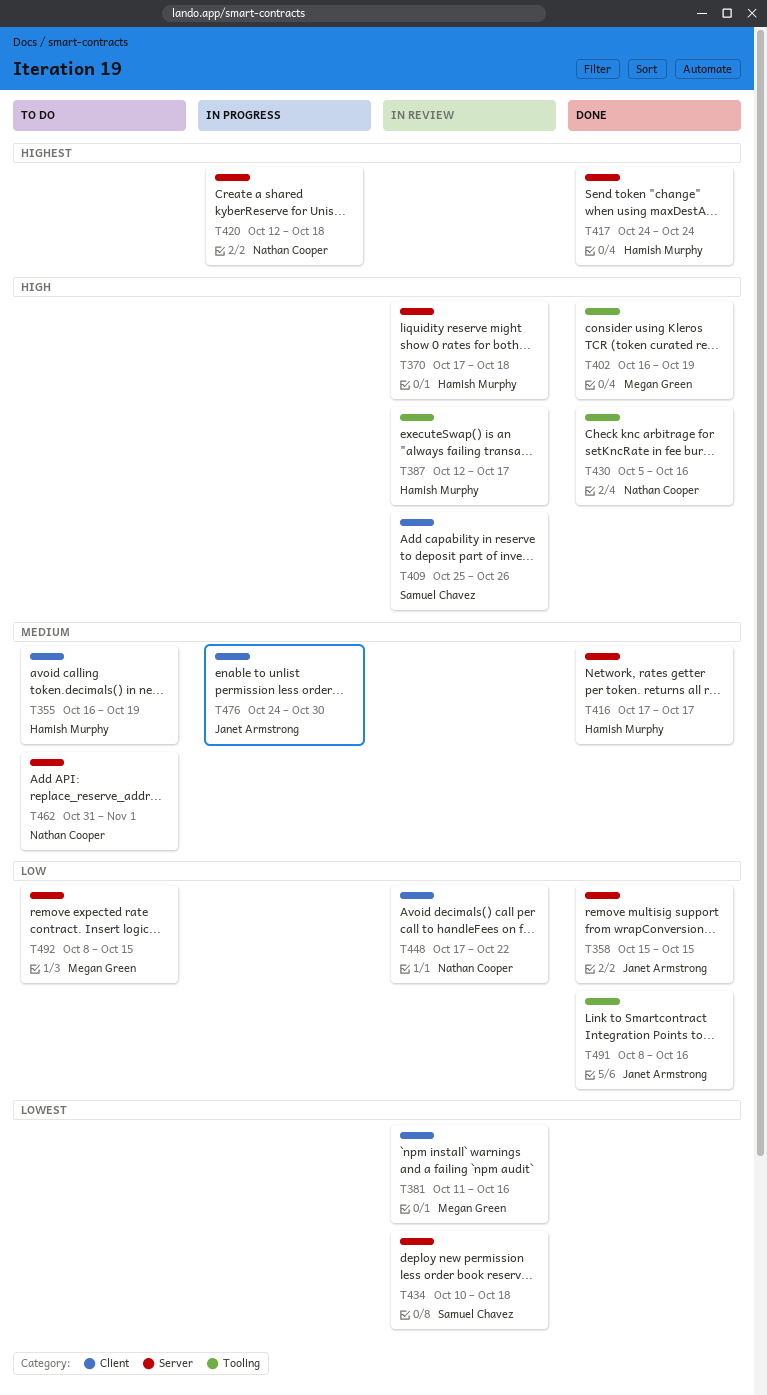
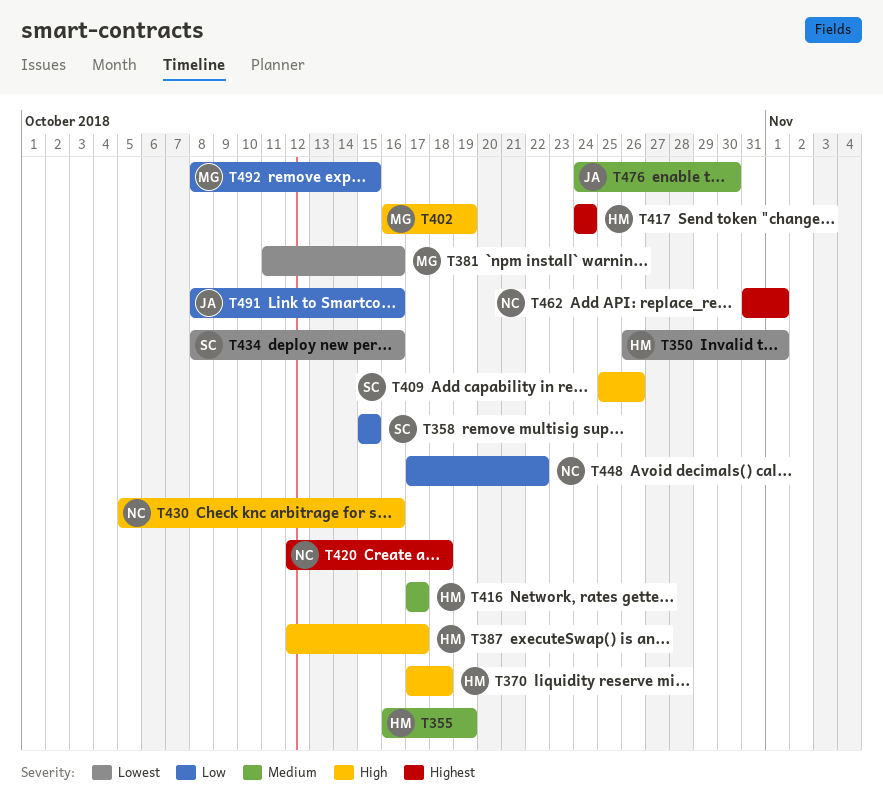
T350: none -> present
T358, owner: Janet Armstrong -> Samuel Chavez
T434, start: Oct 10 -> Oct 8
T434, due: Oct 18 -> Oct 16
T462, priority: Medium -> Highest

